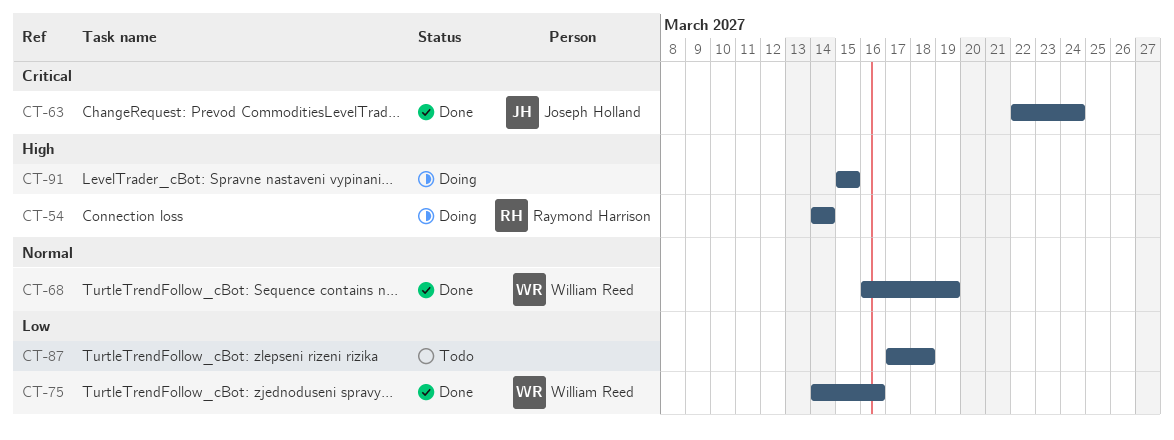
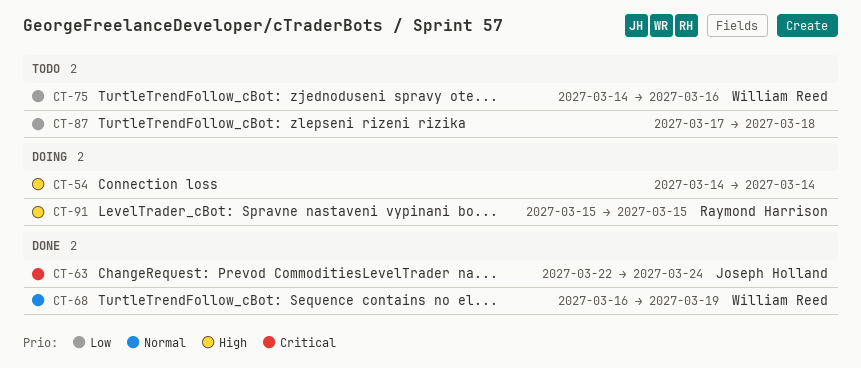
CT-54, owner: Raymond Harrison -> none
CT-75, status: Done -> Todo
CT-91, owner: none -> Raymond Harrison

